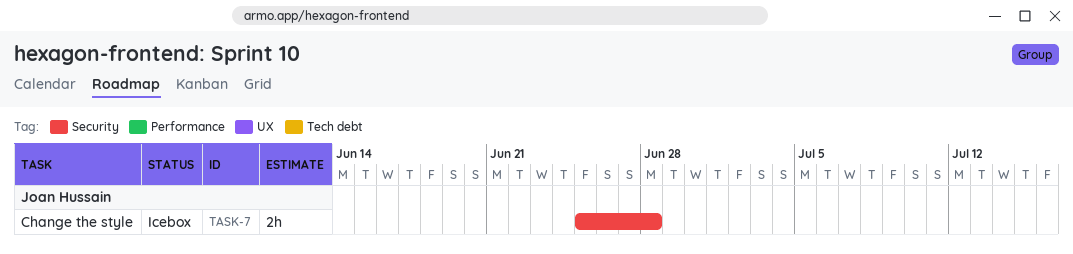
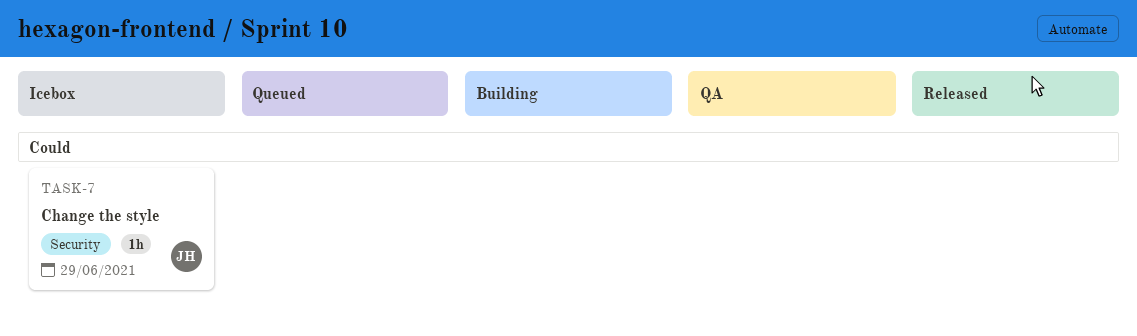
TASK-7, estimate: 2h -> 1h
TASK-7, due: Jun 28 -> Jun 29

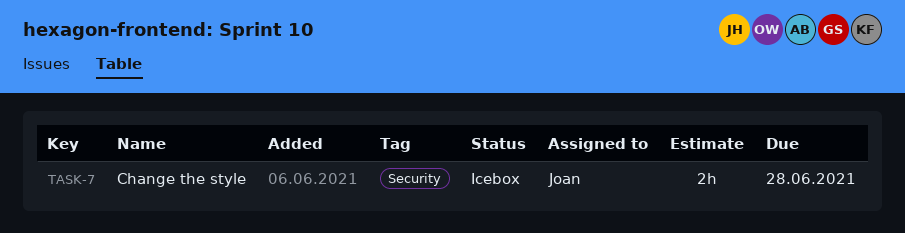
TASK-7, estimate: 1h -> 2h
TASK-7, due: Jun 29 -> Jun 28

